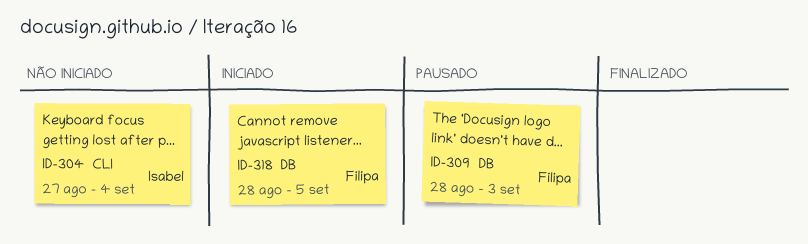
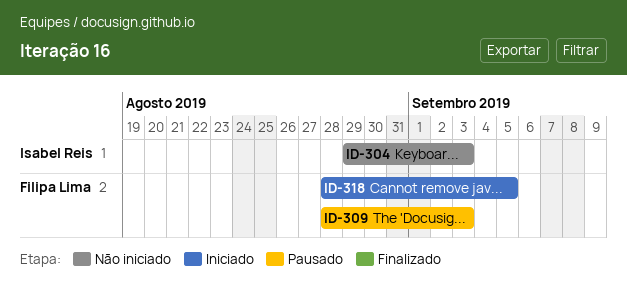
ID-304, start: Aug 27 -> Aug 29
ID-304, due: Sep 4 -> Sep 3

